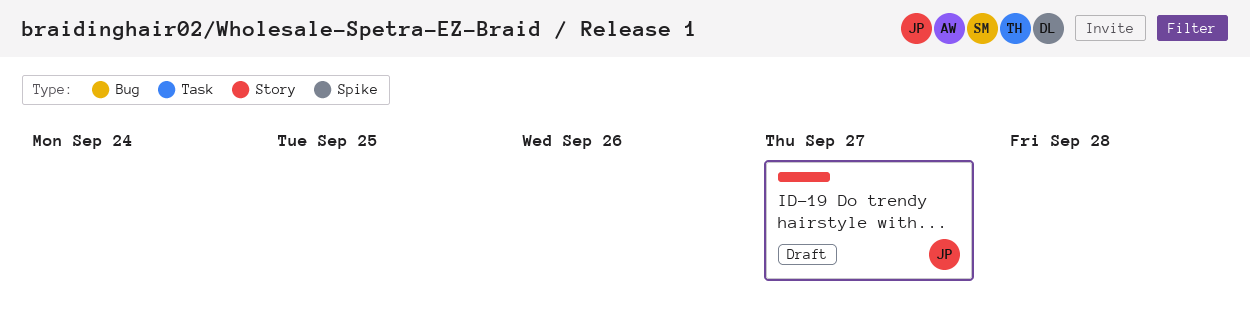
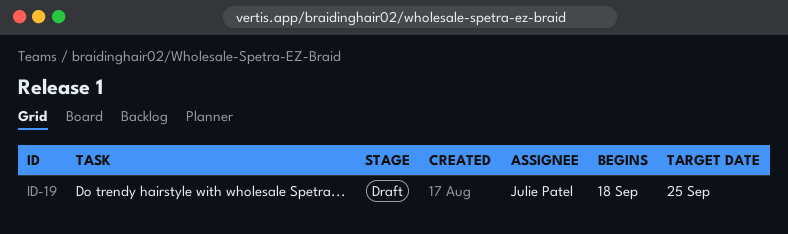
ID-19, due: Sep 27 -> Sep 25

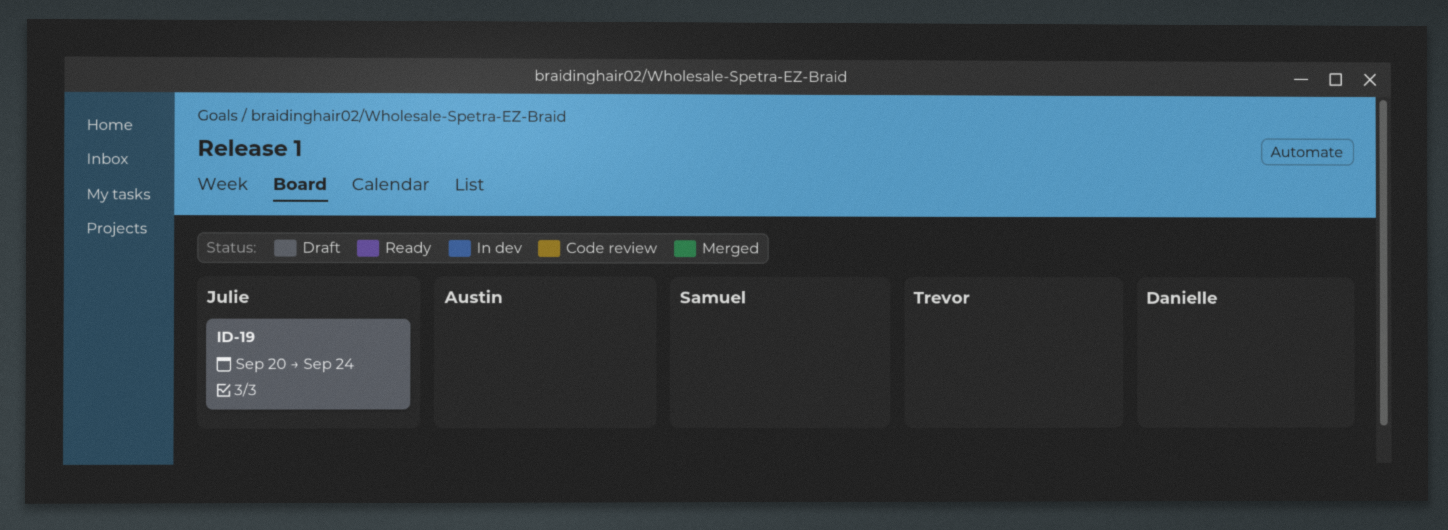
ID-19, start: Sep 18 -> Sep 20
ID-19, due: Sep 25 -> Sep 24

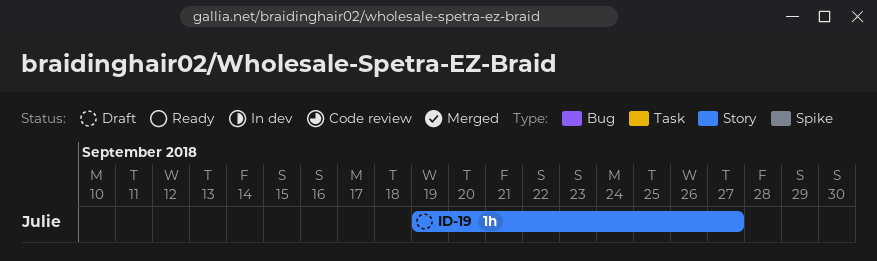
ID-19, start: Sep 20 -> Sep 19
ID-19, due: Sep 24 -> Sep 27

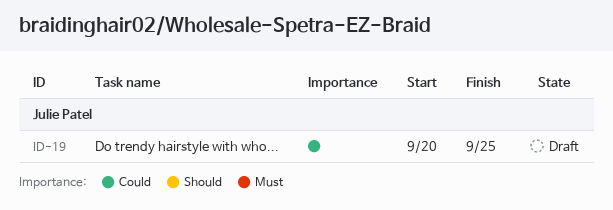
ID-19, start: Sep 19 -> Sep 20
ID-19, due: Sep 27 -> Sep 25

